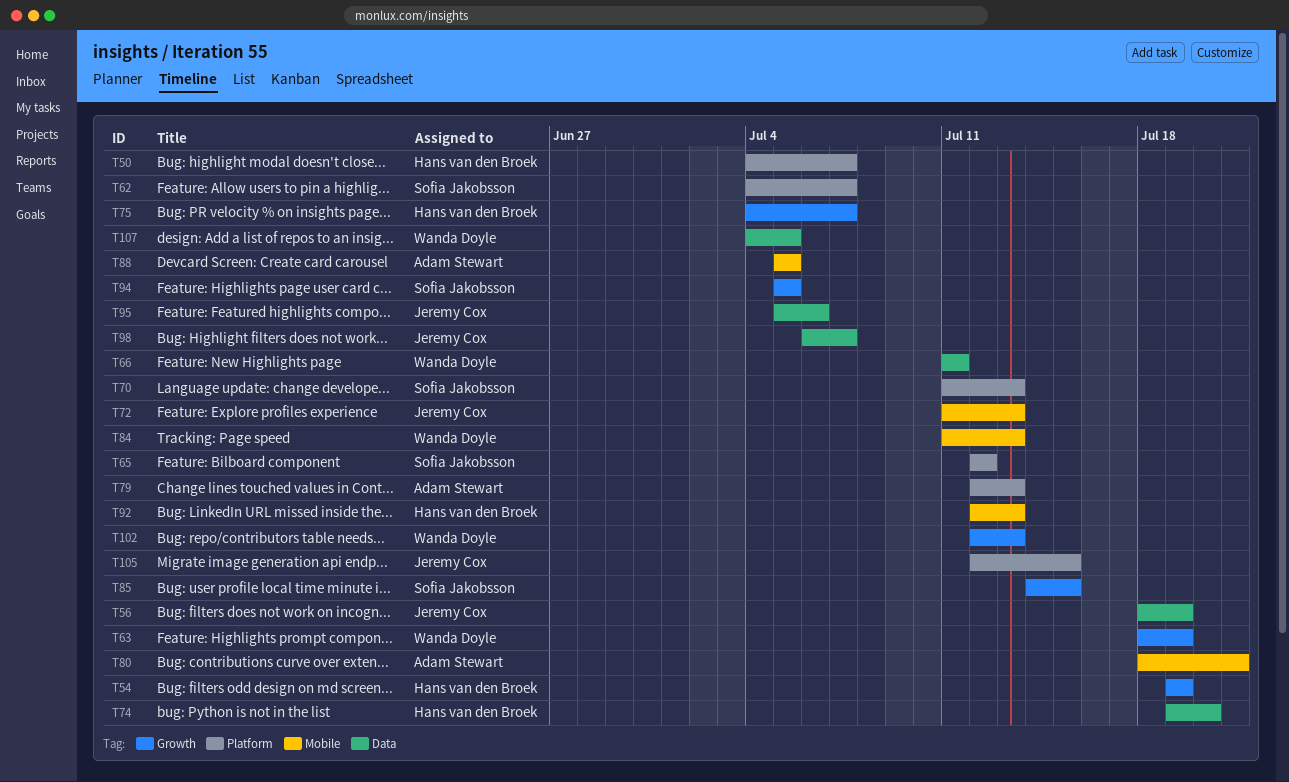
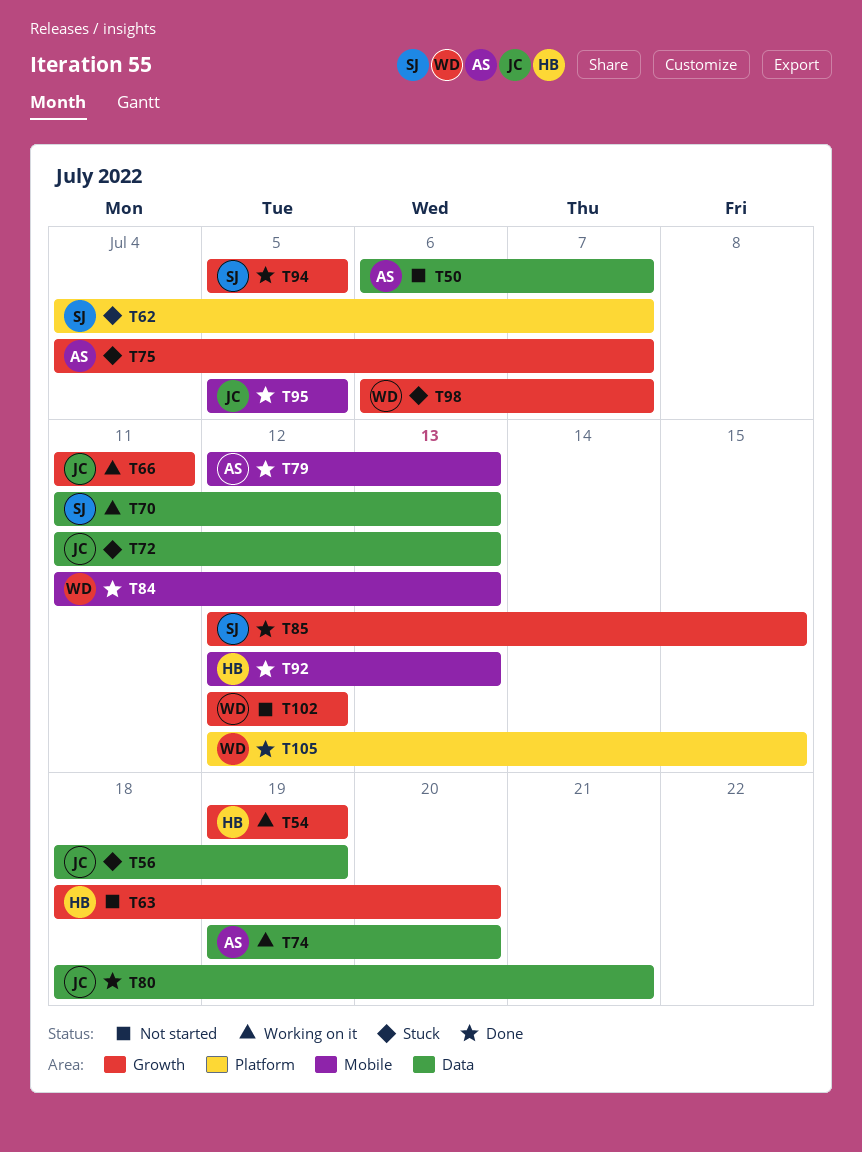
T50, owner: Hans van den Broek -> Adam Stewart
T50, label: Platform -> Data
T50, start: Jul 4 -> Jul 6
T63, owner: Wanda Doyle -> Hans van den Broek
T63, due: Jul 19 -> Jul 20
T65: present -> none
T66, owner: Wanda Doyle -> Jeremy Cox
T66, label: Data -> Growth
T70, label: Platform -> Data
T72, label: Mobile -> Data
T74, owner: Hans van den Broek -> Adam Stewart
T75, owner: Hans van den Broek -> Adam Stewart
T79, label: Platform -> Mobile
T80, owner: Adam Stewart -> Jeremy Cox
T80, label: Mobile -> Data
T85, start: Jul 14 -> Jul 12
T88: present -> none
T95, label: Data -> Mobile
T95, due: Jul 6 -> Jul 5
T98, owner: Jeremy Cox -> Wanda Doyle
T98, label: Data -> Growth
T102, due: Jul 13 -> Jul 12
T105, owner: Jeremy Cox -> Wanda Doyle
T107: present -> none

